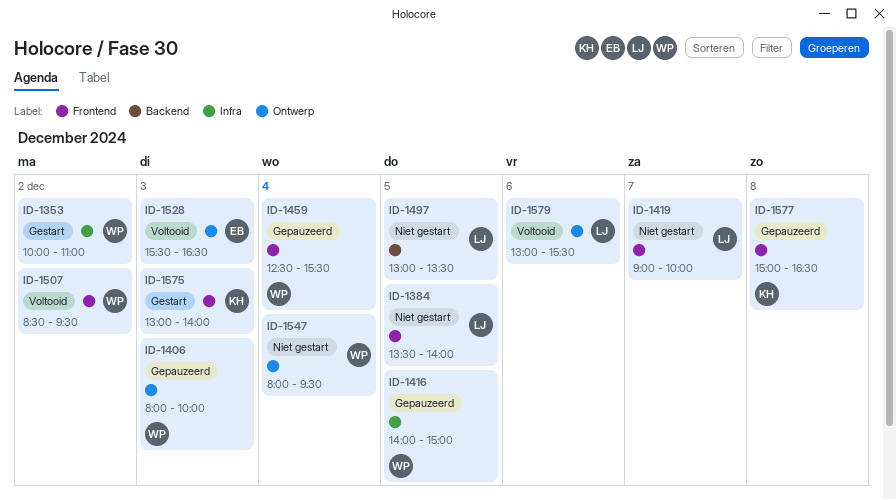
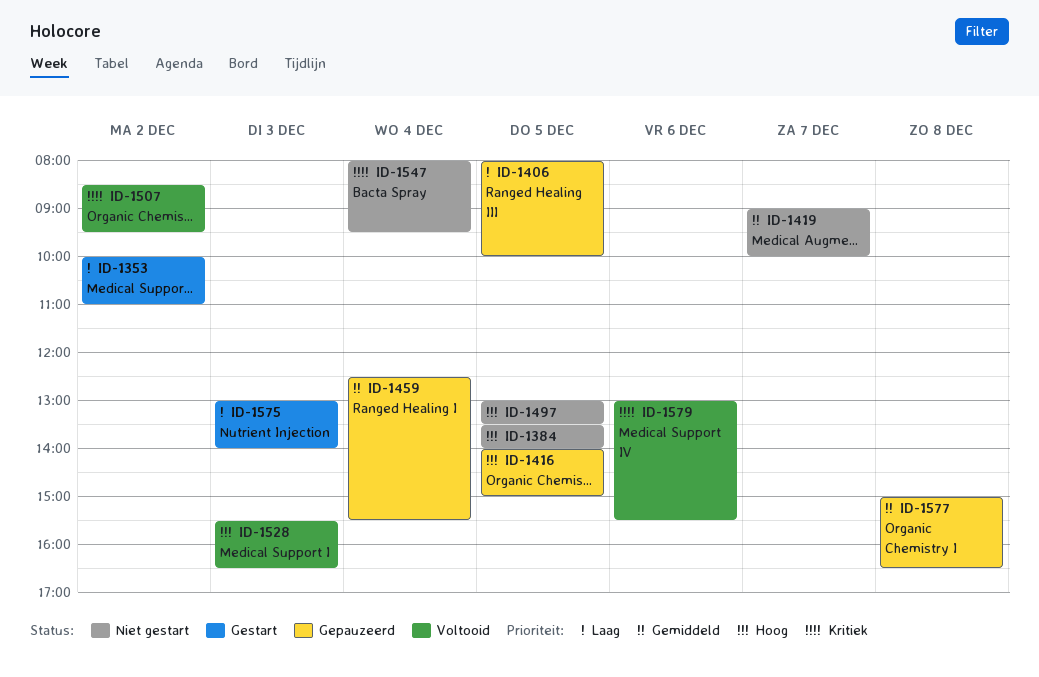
ID-1406, day: Dec 3 -> Dec 5

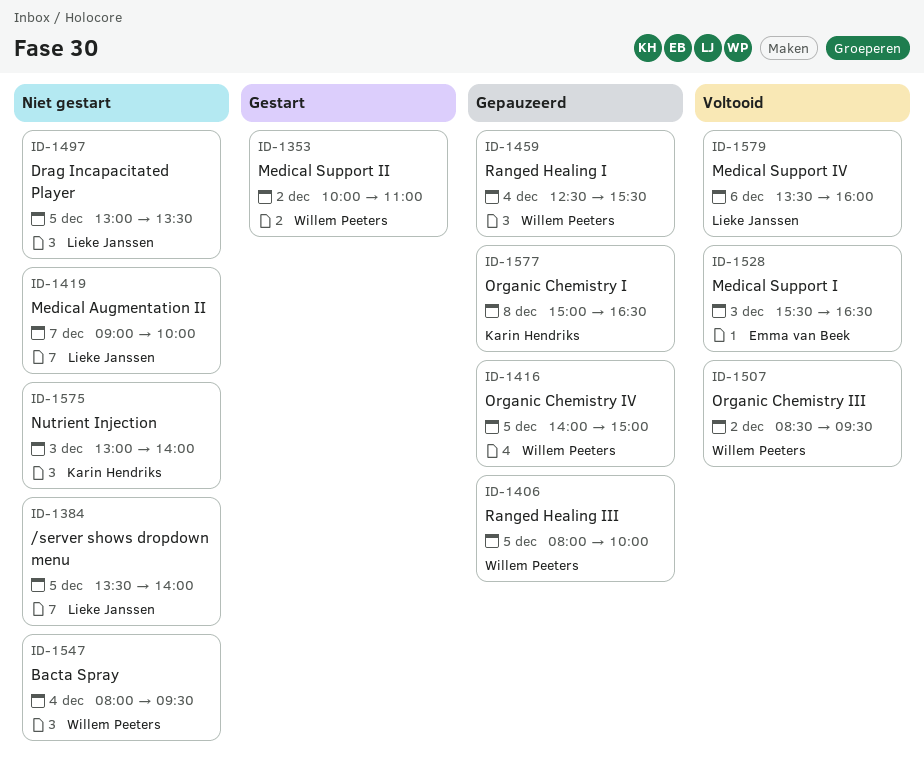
ID-1575, status: Gestart -> Niet gestart
ID-1579, begins: 13:00 -> 13:30
ID-1579, ends: 15:30 -> 16:00

